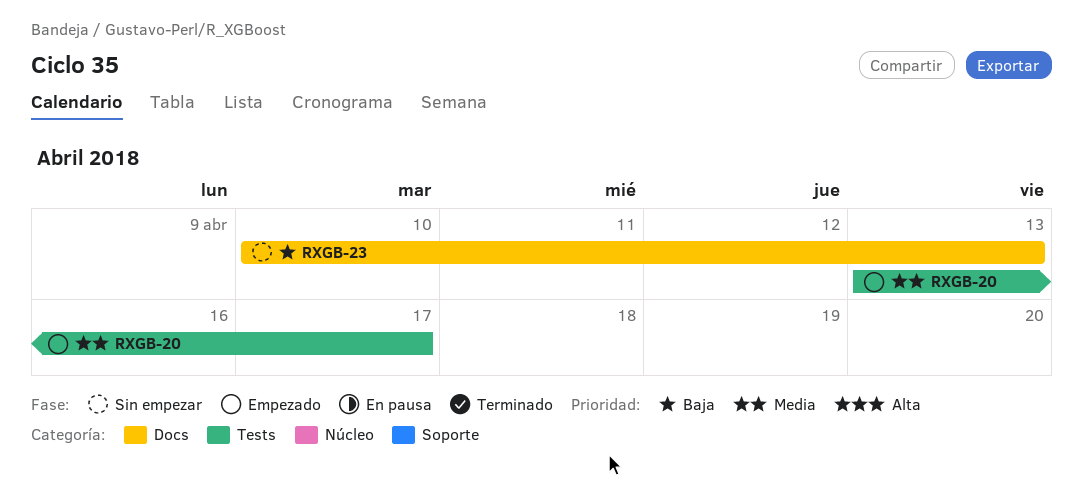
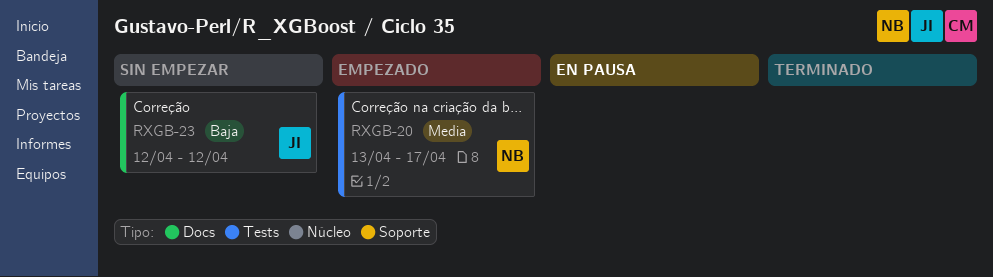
RXGB-23, start: Apr 10 -> Apr 12
RXGB-23, due: Apr 13 -> Apr 12

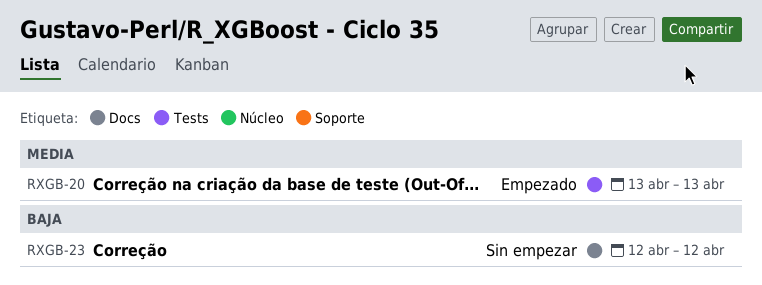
RXGB-20, due: Apr 17 -> Apr 13

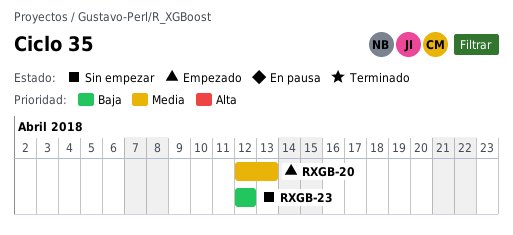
RXGB-20, start: Apr 13 -> Apr 12

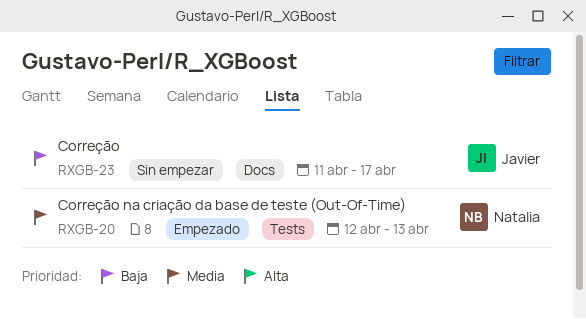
RXGB-23, start: Apr 12 -> Apr 11
RXGB-23, due: Apr 12 -> Apr 17

